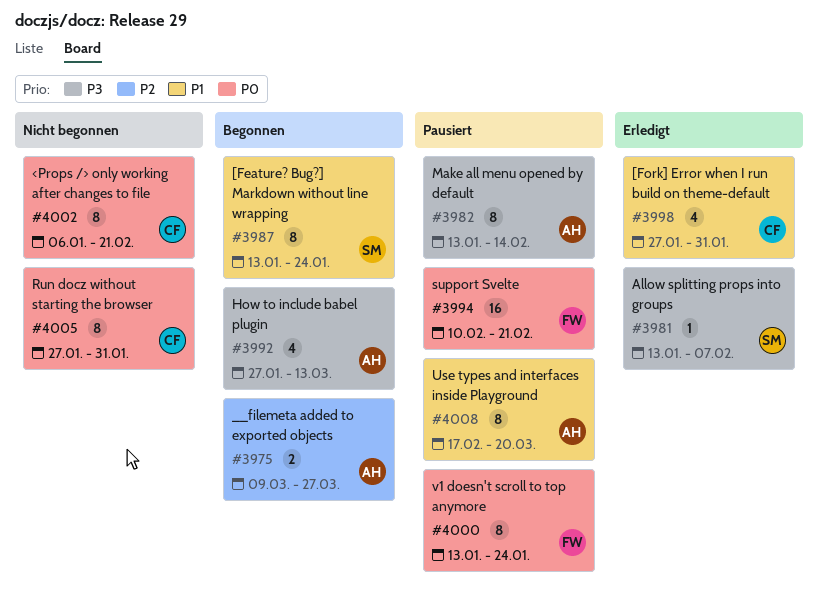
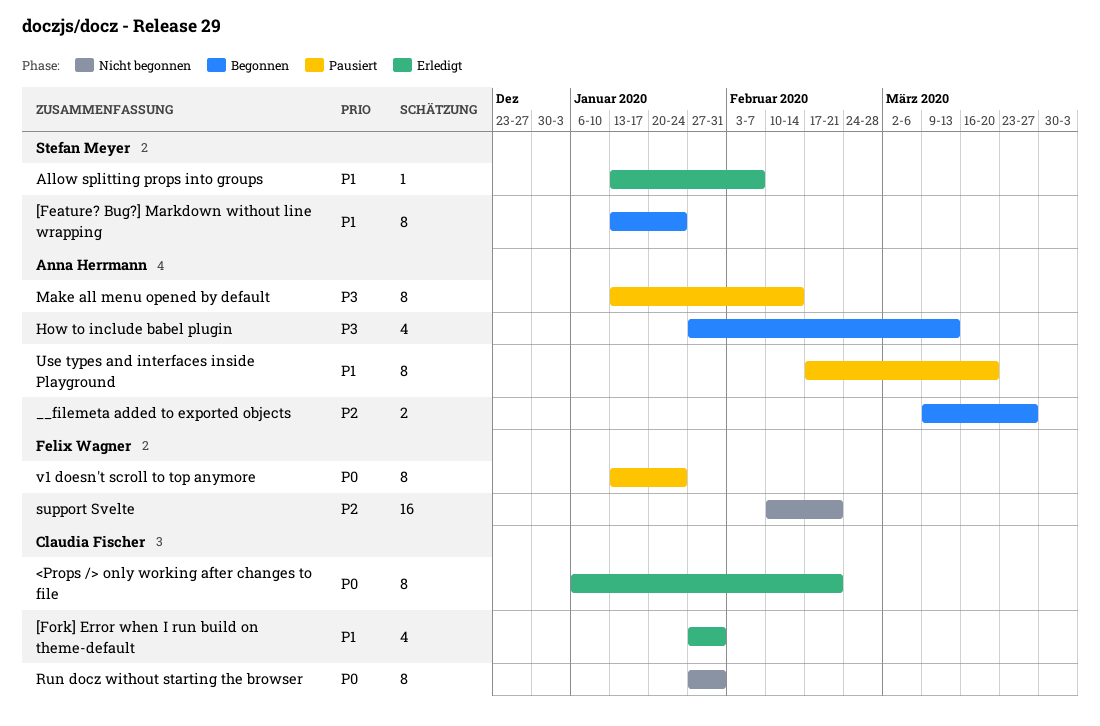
<Props /> only working after changes to file, status: Nicht begonnen -> Erledigt
Allow splitting props into groups, priority: P3 -> P1
support Svelte, status: Pausiert -> Nicht begonnen
support Svelte, priority: P0 -> P2

